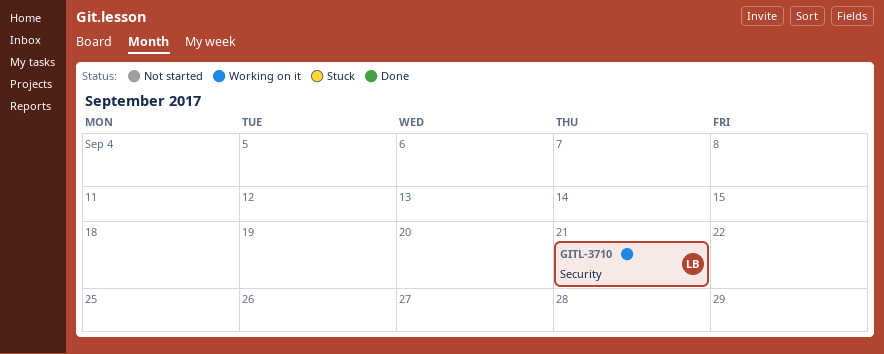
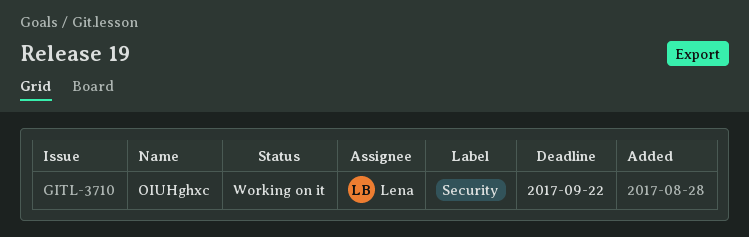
GITL-3710, due: Sep 21 -> Sep 22

